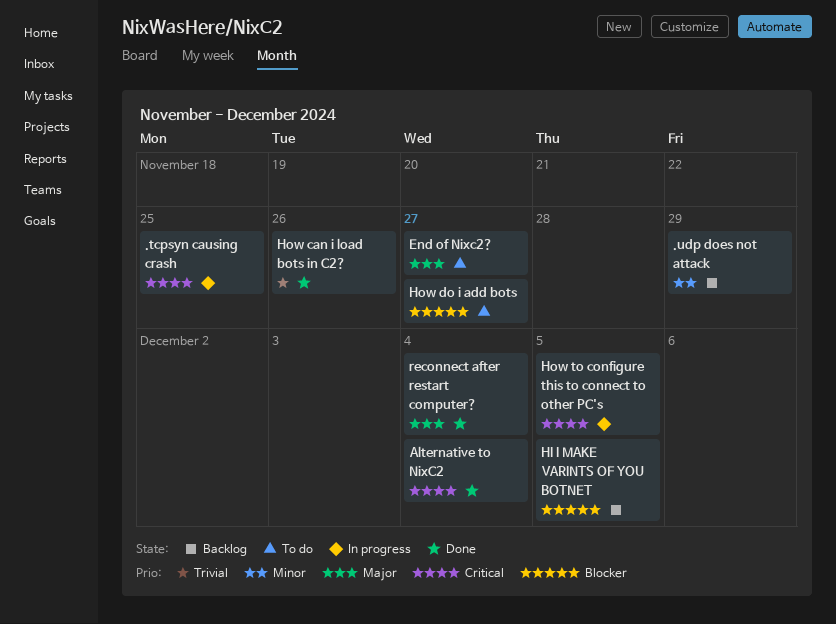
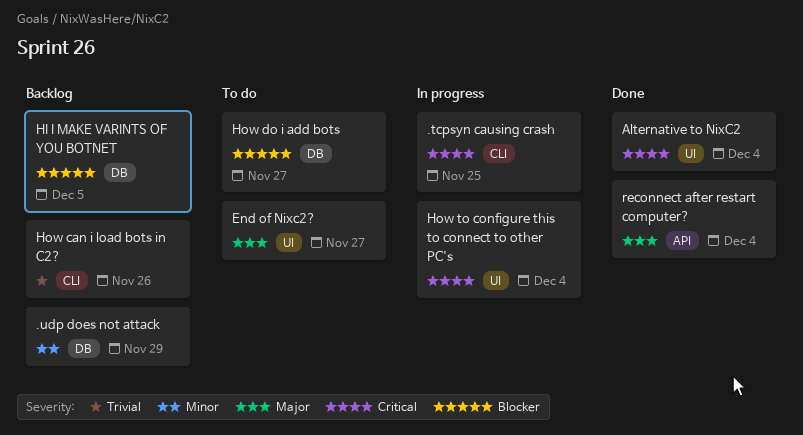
How can i load bots in C2?, status: Done -> Backlog
How to configure this to connect to other PC's, due: Dec 5 -> Dec 4

